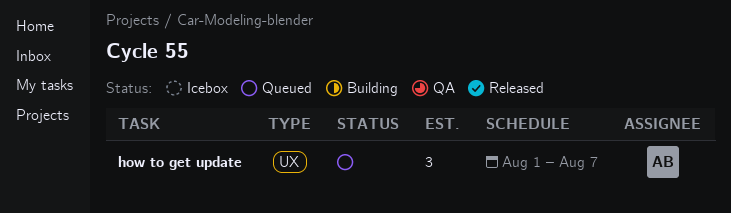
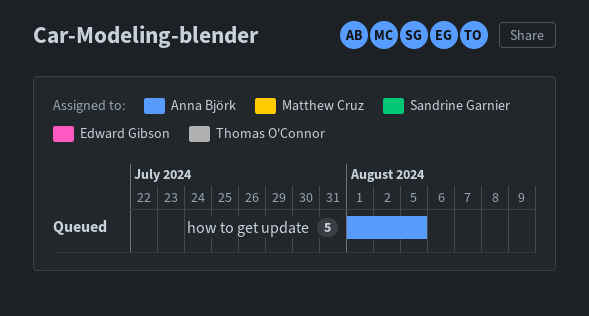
how to get update, estimate: 3 -> 5
how to get update, due: Aug 7 -> Aug 5

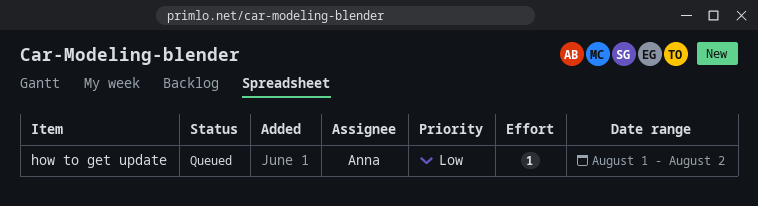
how to get update, estimate: 5 -> 1
how to get update, due: Aug 5 -> Aug 2

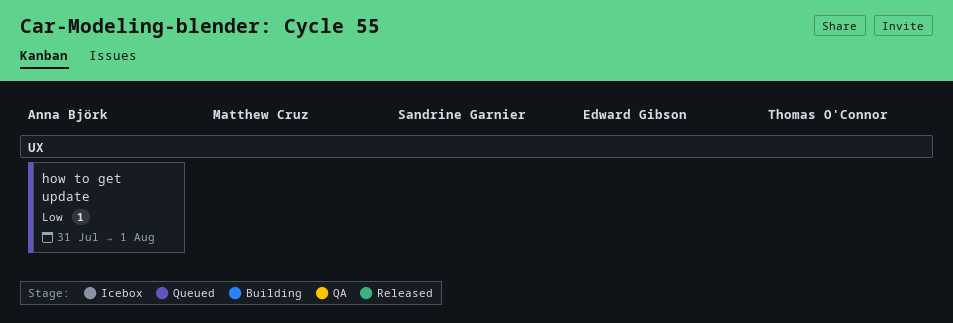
how to get update, start: Aug 1 -> Jul 31
how to get update, due: Aug 2 -> Aug 1

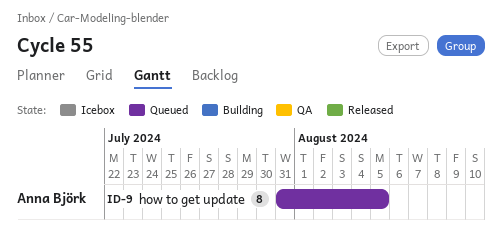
how to get update, estimate: 1 -> 8
how to get update, due: Aug 1 -> Aug 5

